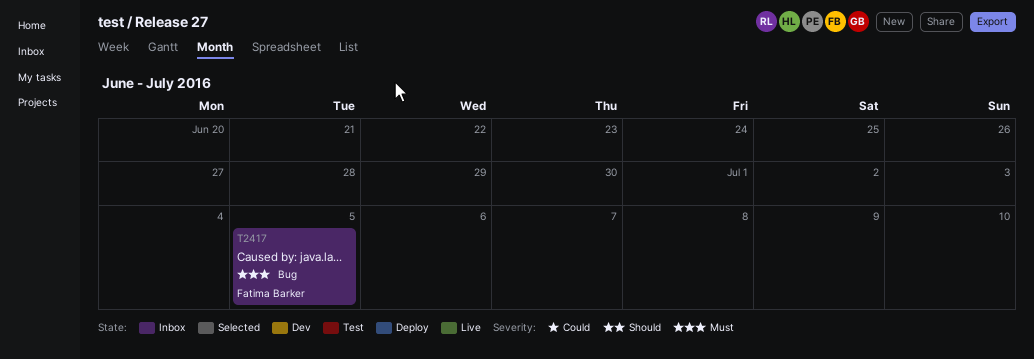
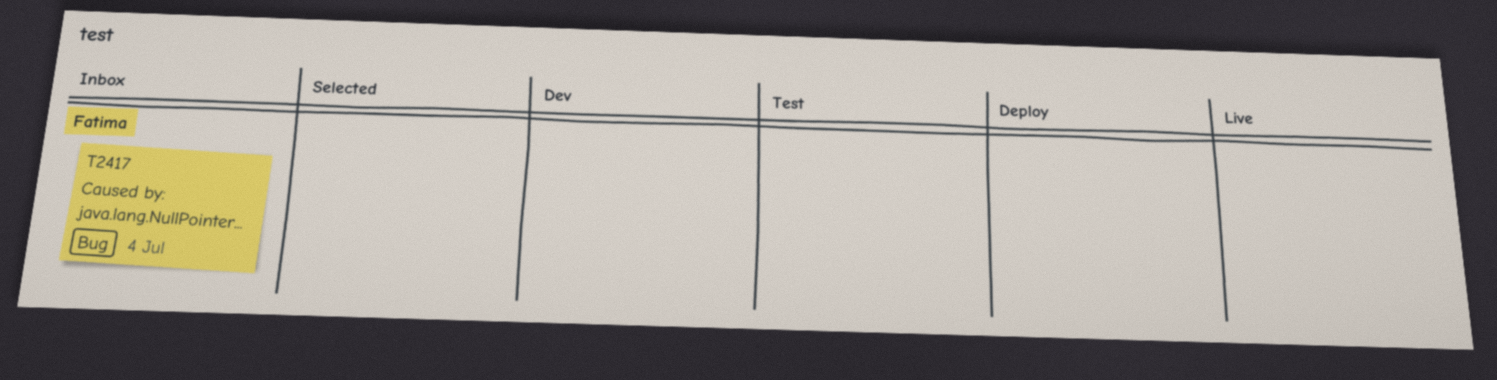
T2417, due: Jul 5 -> Jul 4

